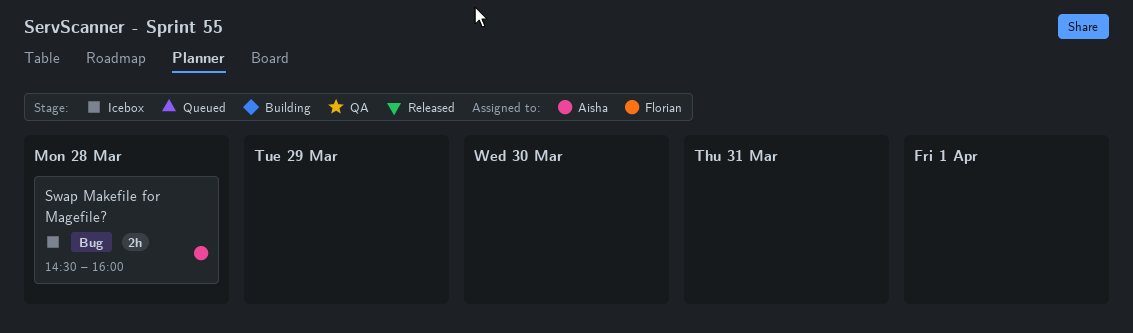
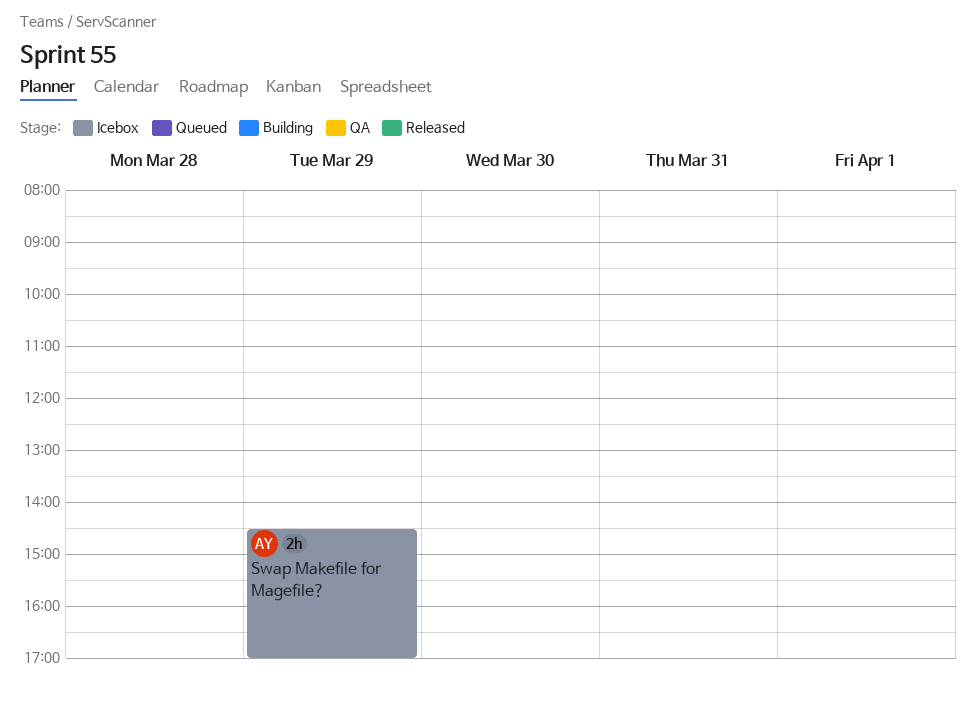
Swap Makefile for Magefile?, day: Mar 28 -> Mar 29
Swap Makefile for Magefile?, ends: 16:00 -> 17:00

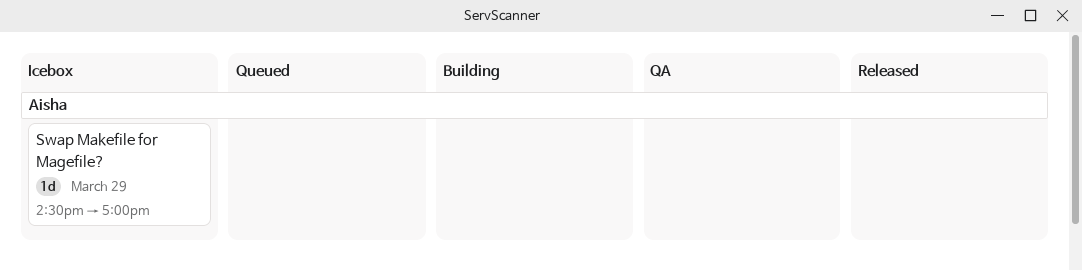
Swap Makefile for Magefile?, estimate: 2h -> 1d

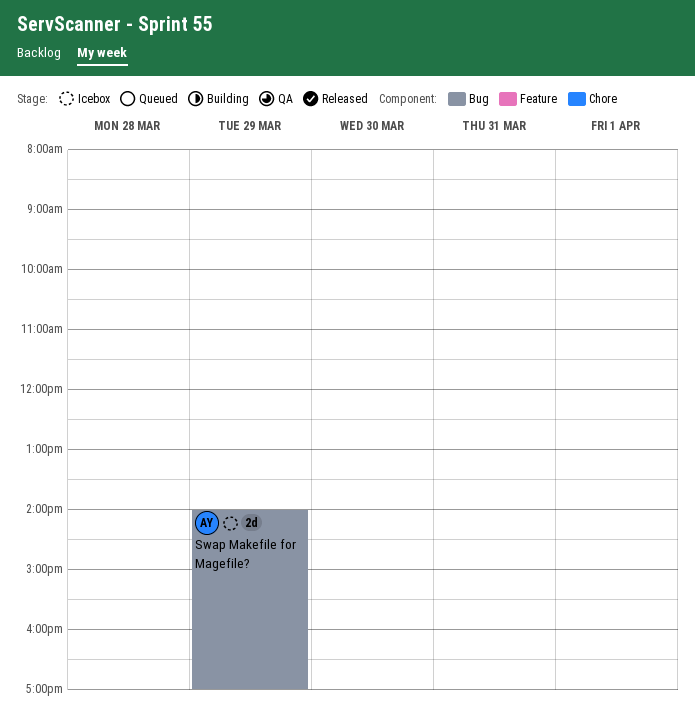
Swap Makefile for Magefile?, estimate: 1d -> 2d
Swap Makefile for Magefile?, begins: 14:30 -> 14:00

